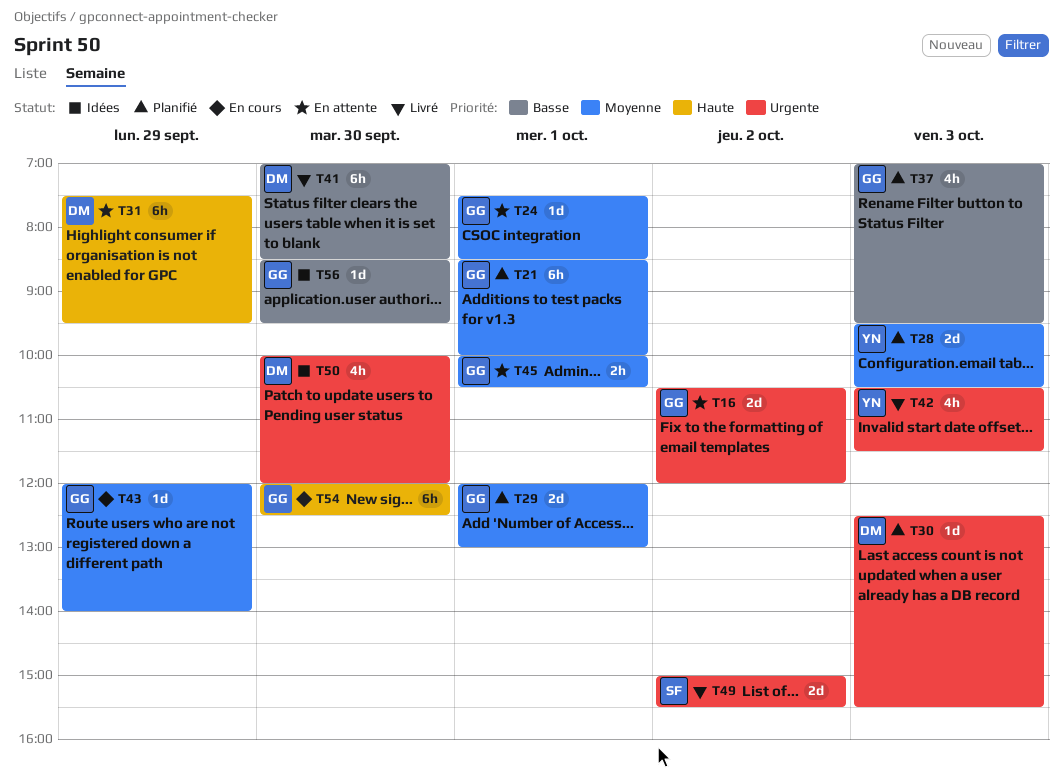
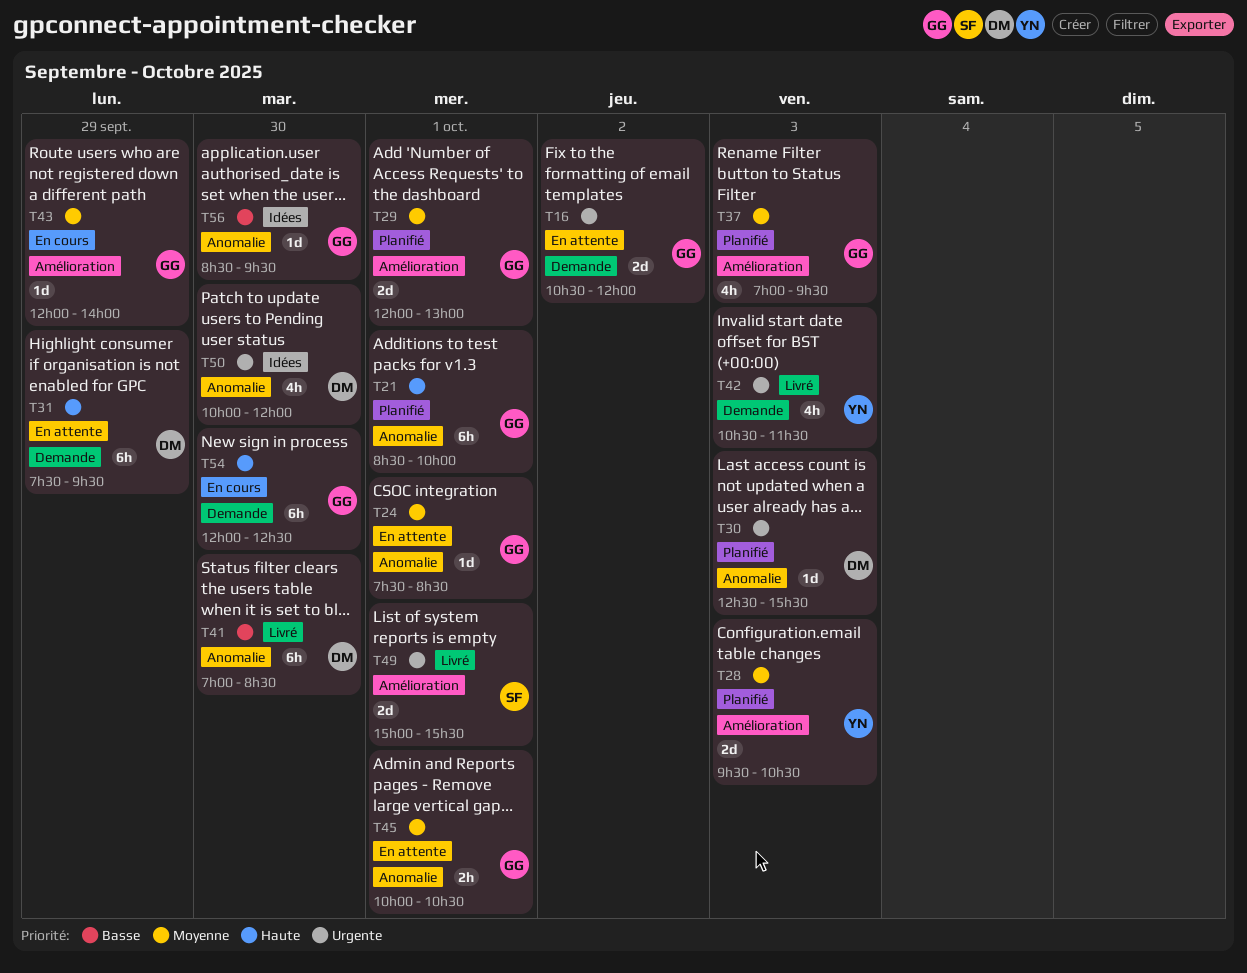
T21, priority: Moyenne -> Haute
T37, priority: Basse -> Moyenne
T49, day: Oct 2 -> Oct 1

